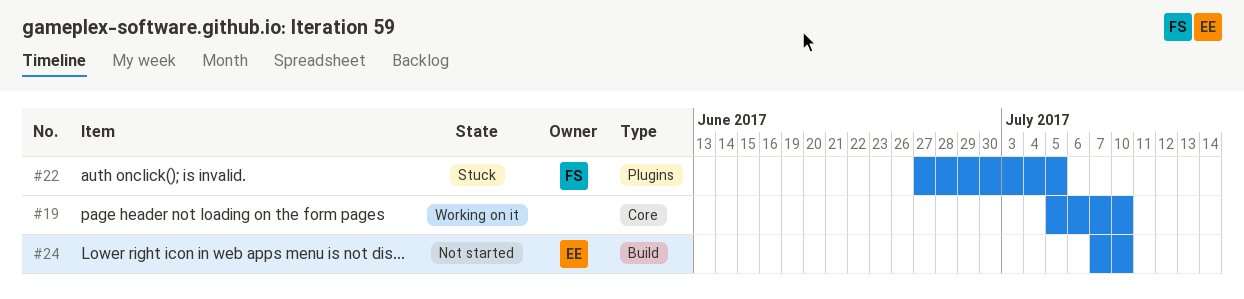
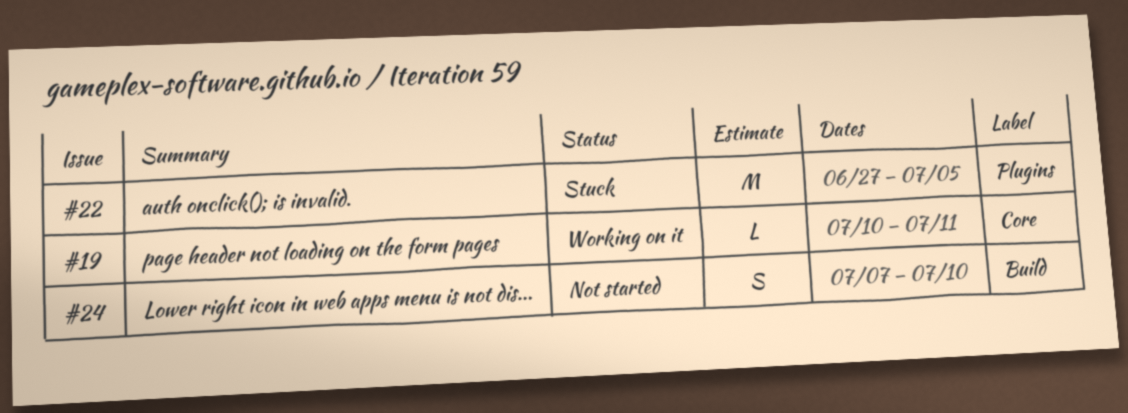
#19, start: Jul 5 -> Jul 10
#19, due: Jul 10 -> Jul 11

